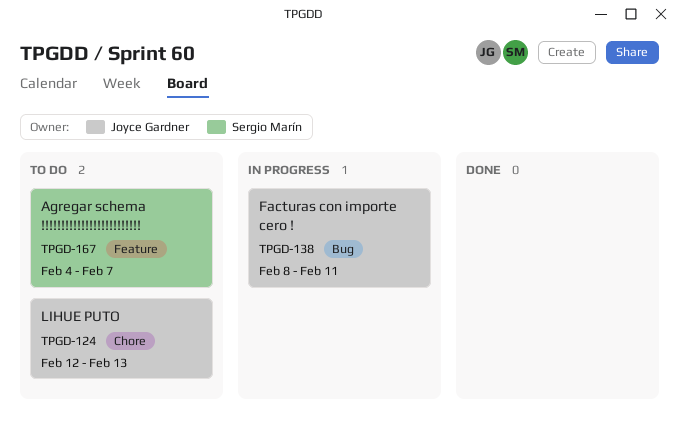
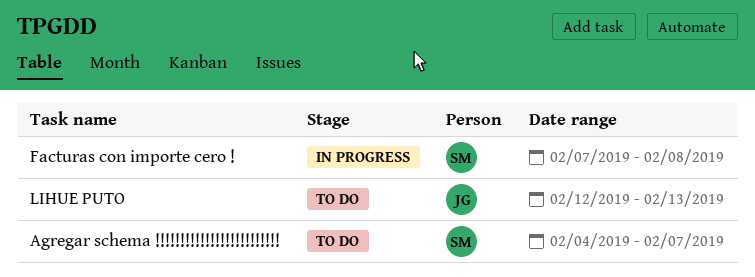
Facturas con importe cero !, owner: Joyce Gardner -> Sergio Marín
Facturas con importe cero !, start: Feb 8 -> Feb 7
Facturas con importe cero !, due: Feb 11 -> Feb 8

